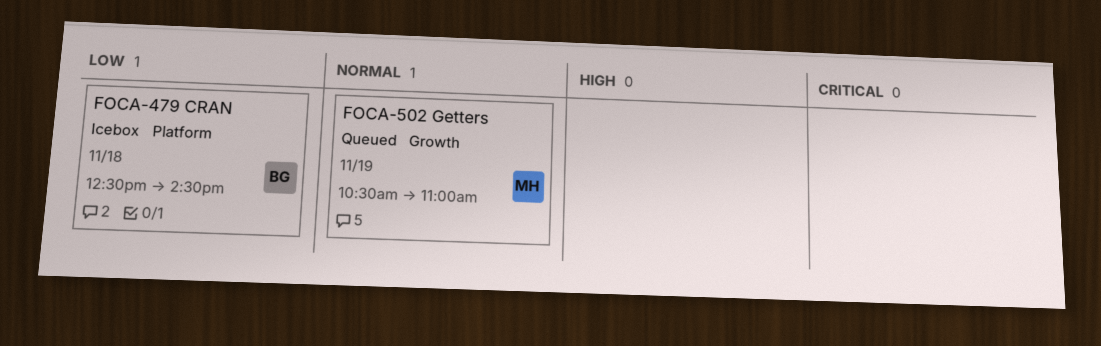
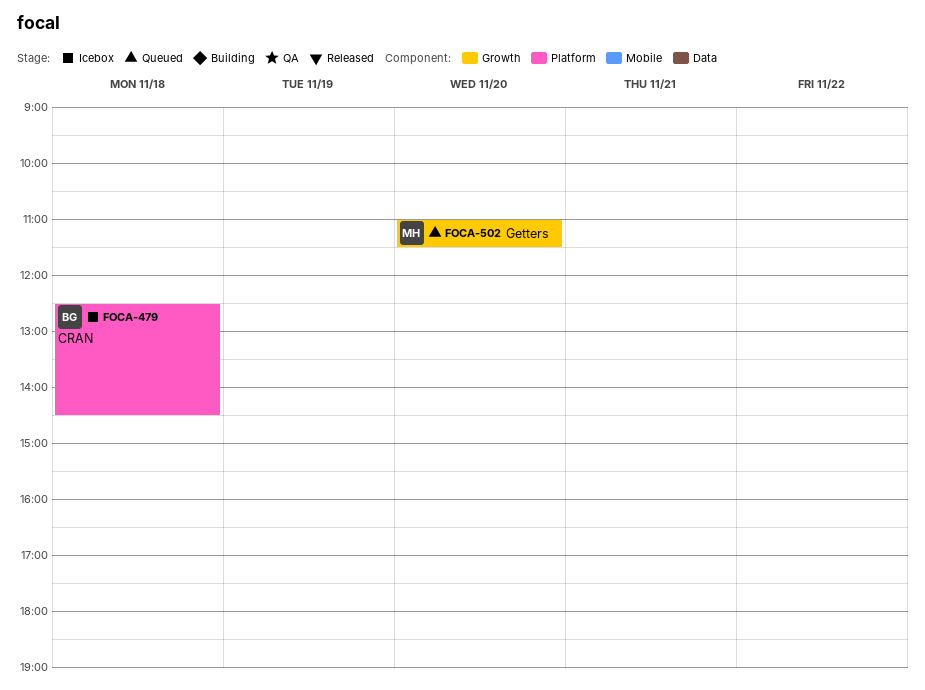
FOCA-502, day: Nov 19 -> Nov 20
FOCA-502, begins: 10:30 -> 11:00
FOCA-502, ends: 11:00 -> 11:30

